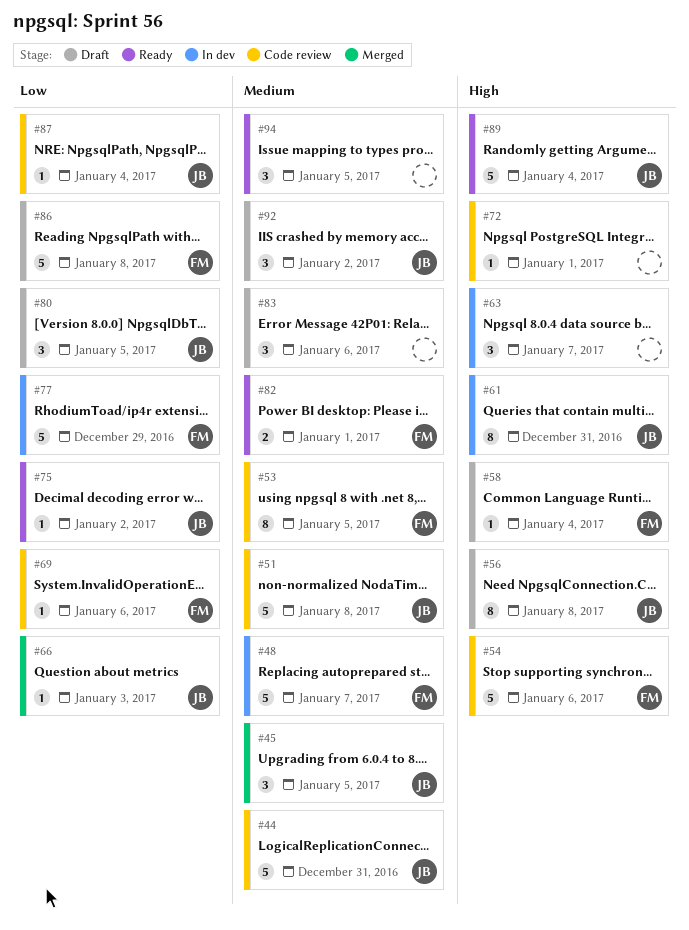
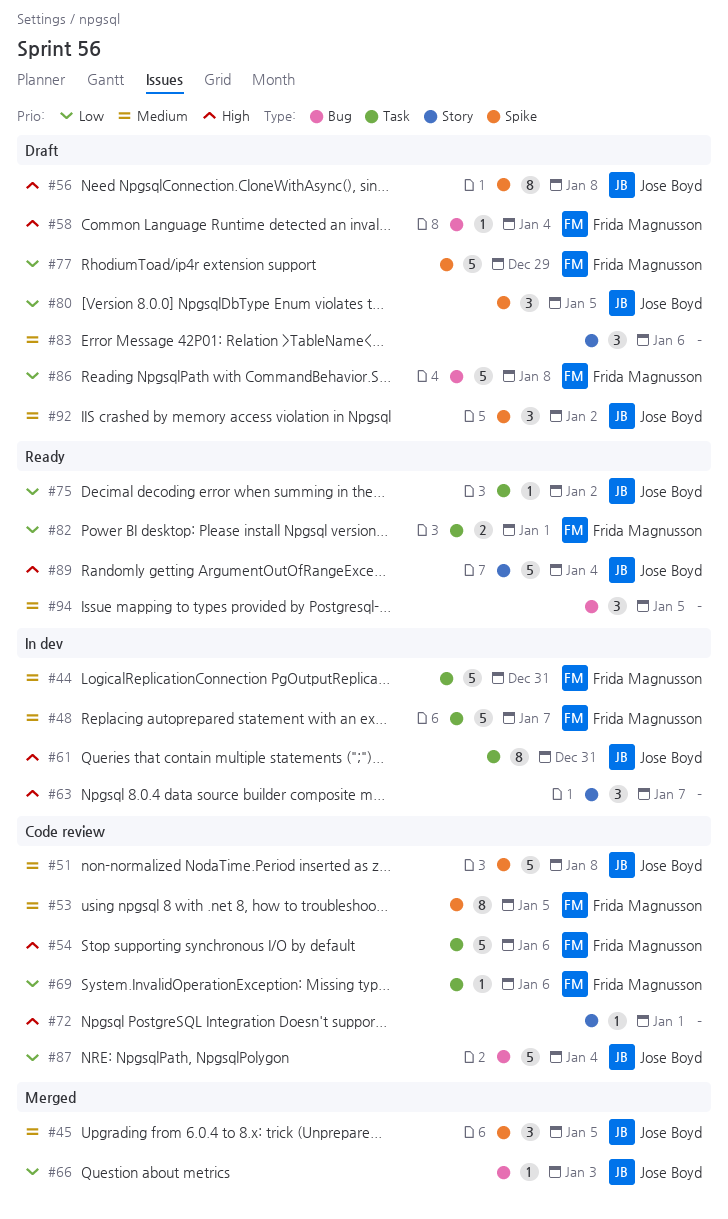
#44, status: Code review -> In dev
#44, owner: Jose Boyd -> Frida Magnusson
#77, status: In dev -> Draft
#82, priority: Medium -> Low
#87, estimate: 1 -> 5

